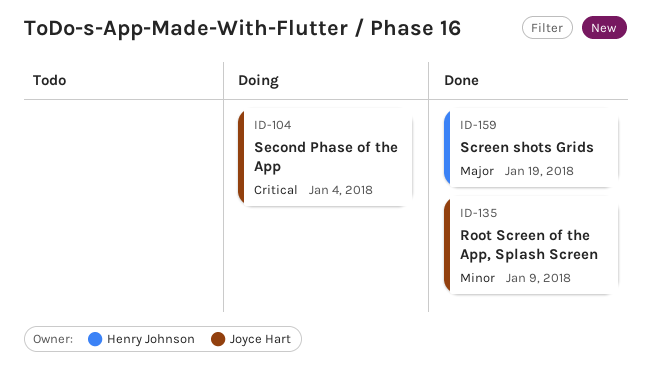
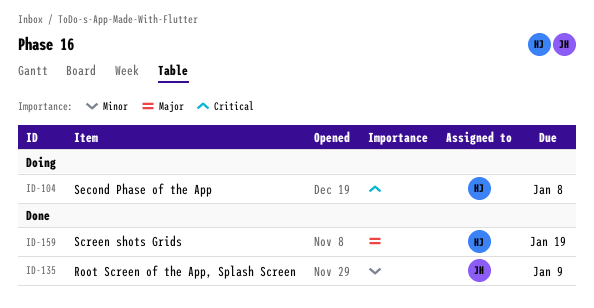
ID-104, owner: Joyce Hart -> Henry Johnson
ID-104, due: Jan 4 -> Jan 8

